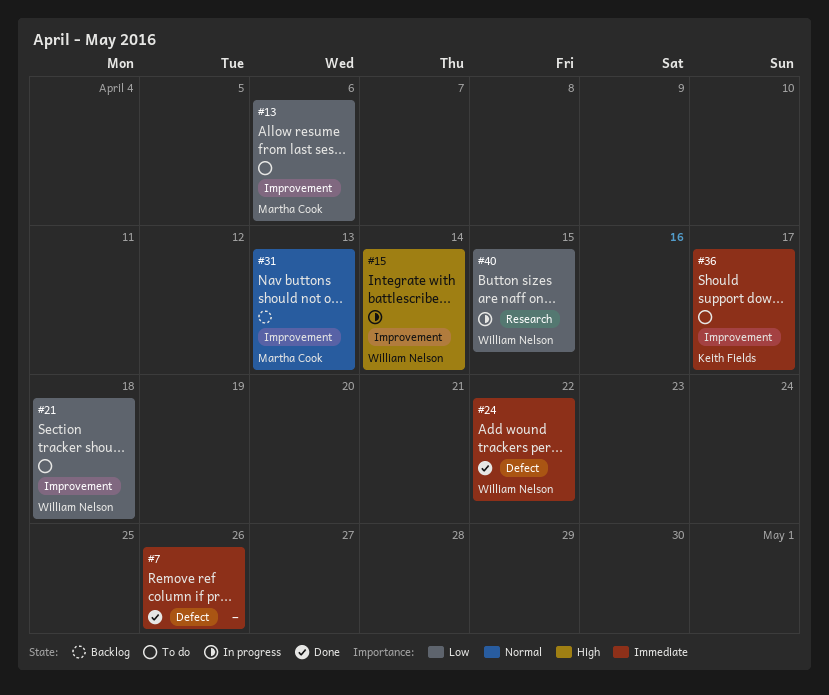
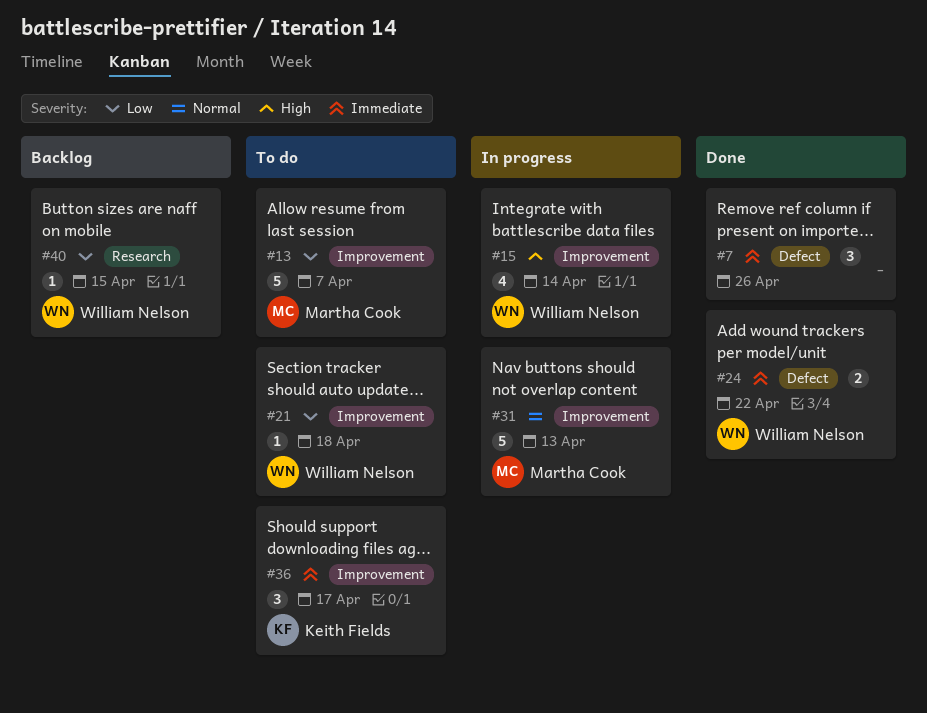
#13, due: Apr 6 -> Apr 7
#31, status: Backlog -> In progress
#40, status: In progress -> Backlog

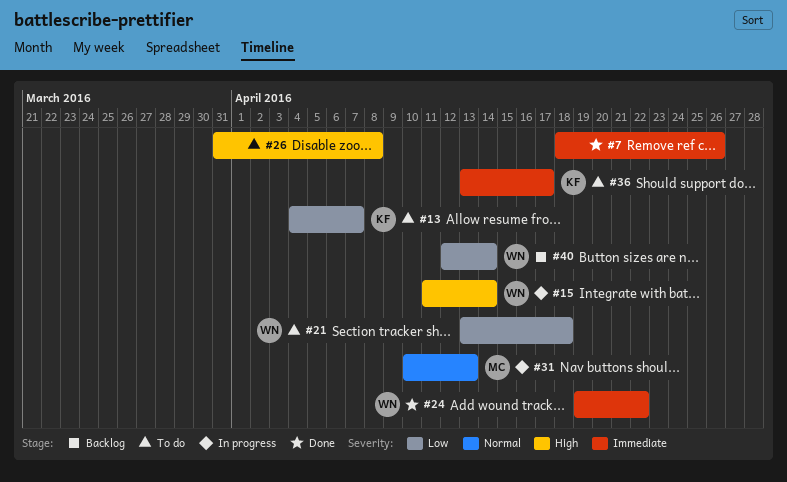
#13, owner: Martha Cook -> Keith Fields
#26: none -> present
#40, due: Apr 15 -> Apr 14

